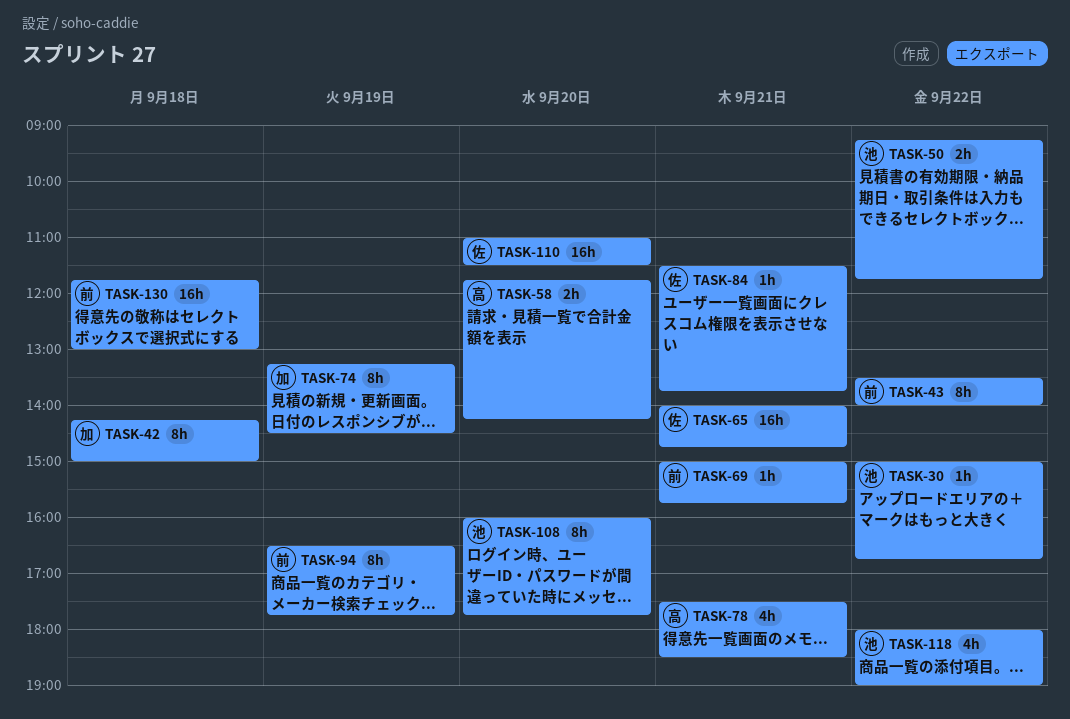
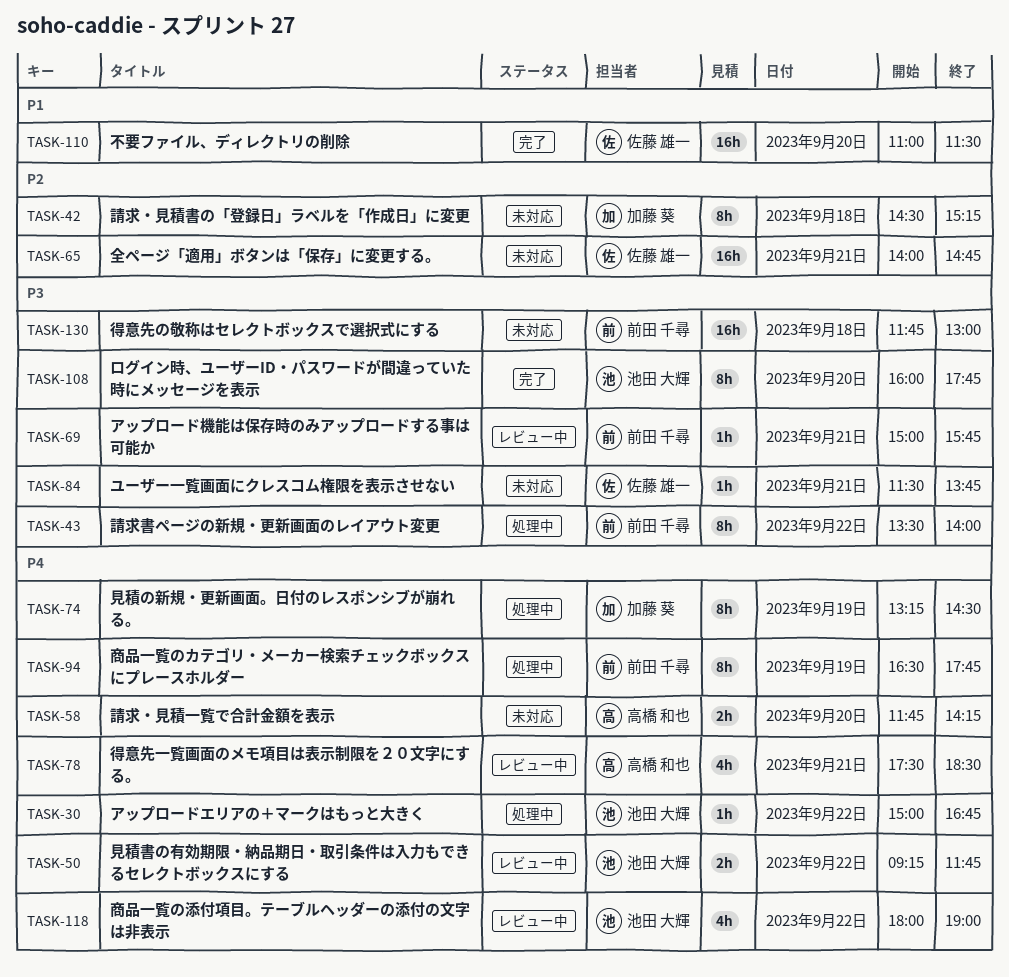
TASK-42, begins: 14:15 -> 14:30
TASK-42, ends: 15:00 -> 15:15

